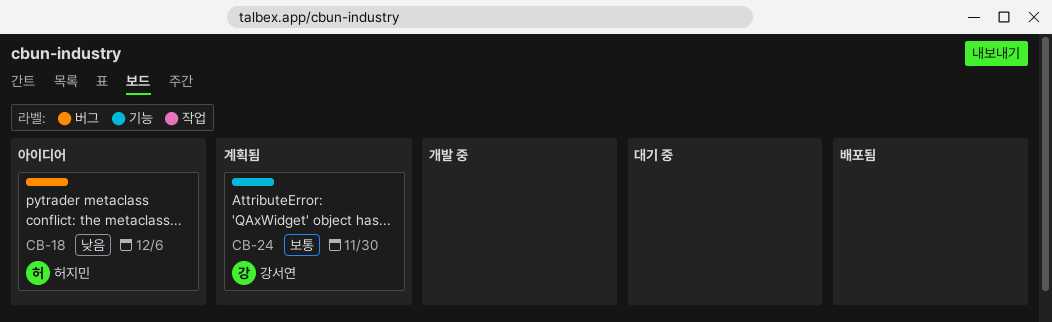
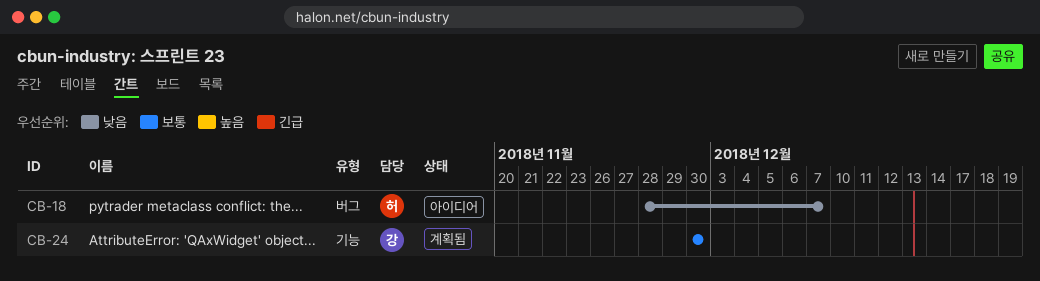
CB-18, due: Dec 6 -> Dec 7

